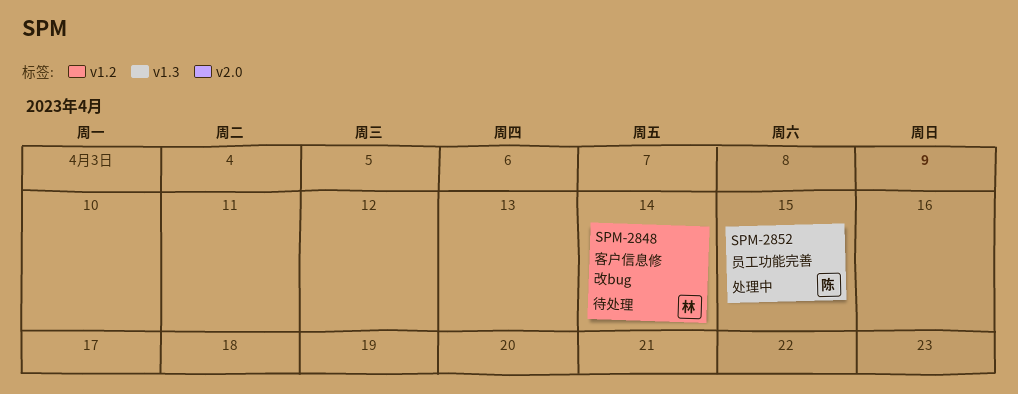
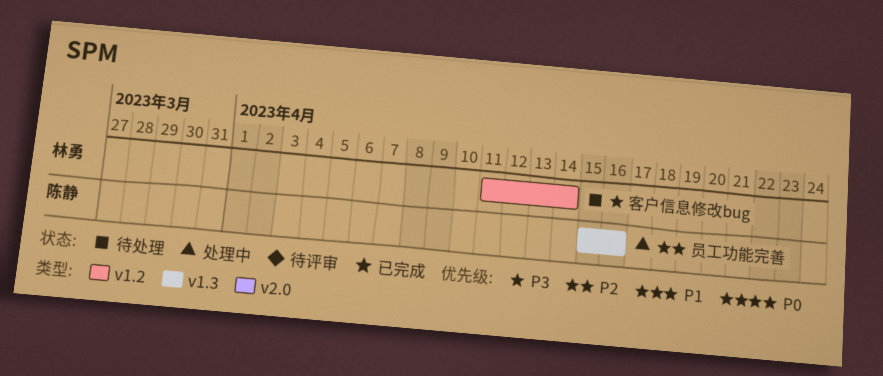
员工功能完善, due: Apr 15 -> Apr 16

